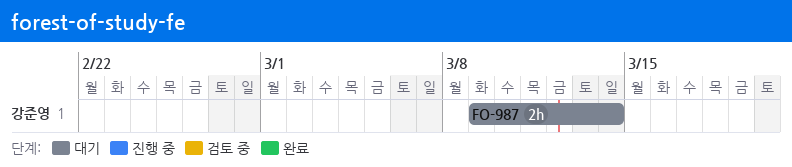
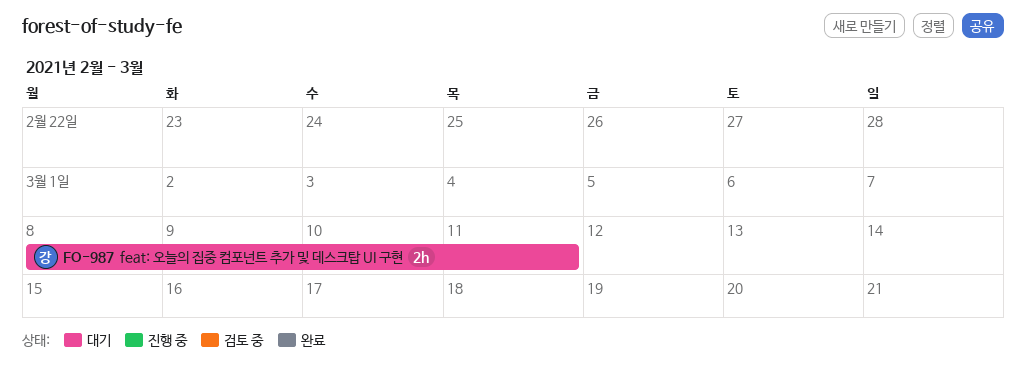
FO-987, start: Mar 9 -> Mar 8
FO-987, due: Mar 14 -> Mar 11

